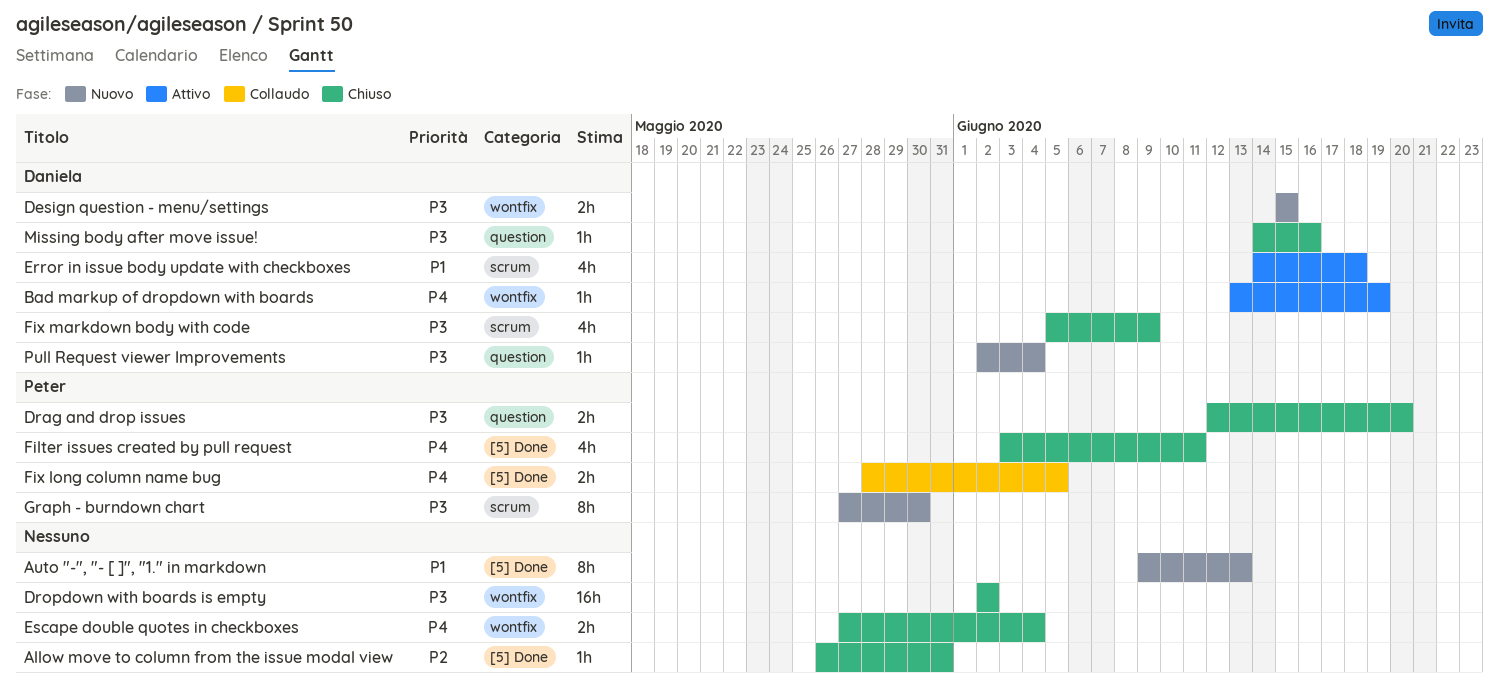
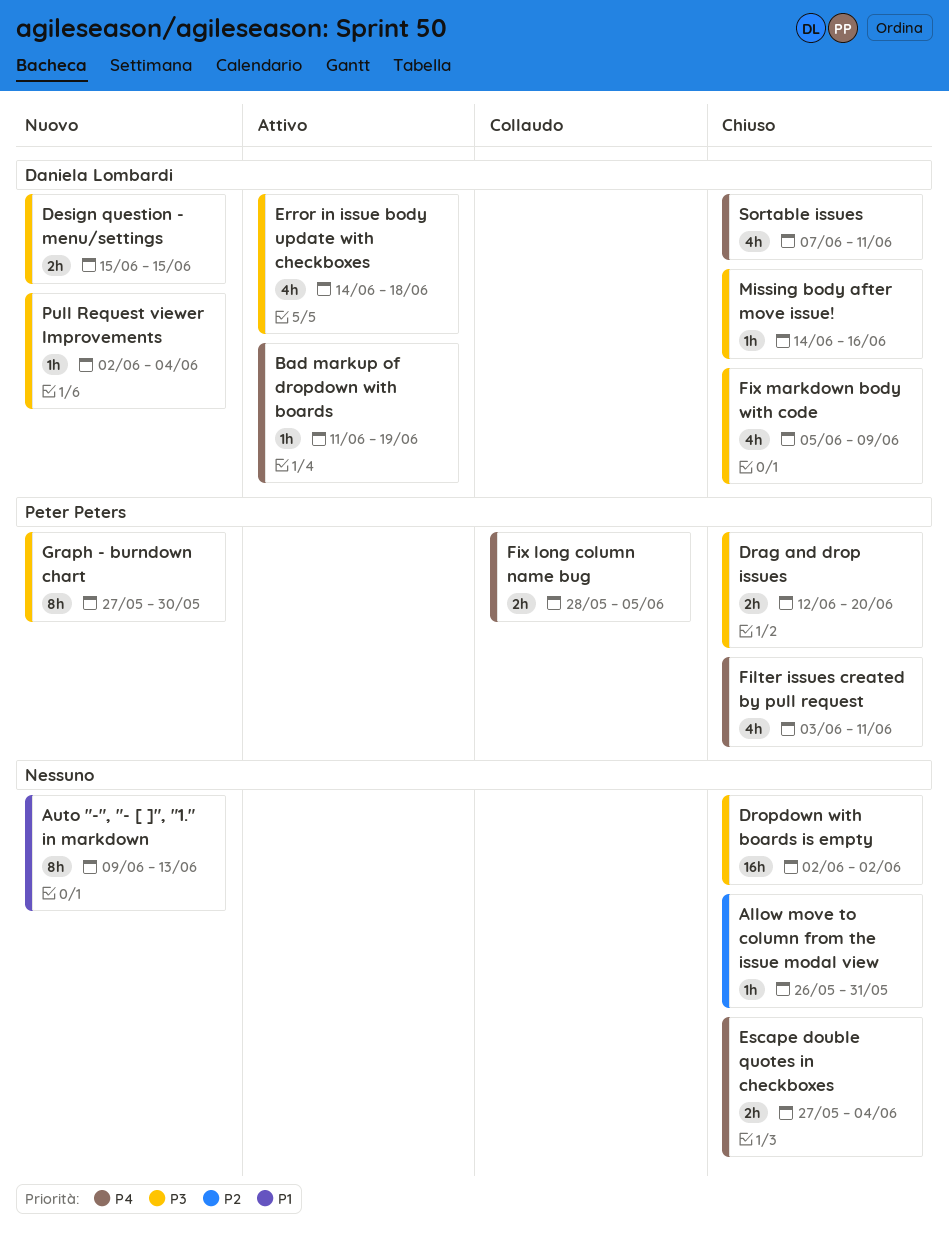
Bad markup of dropdown with boards, start: Jun 13 -> Jun 11
Error in issue body update with checkboxes, priority: P1 -> P3
Sortable issues: none -> present

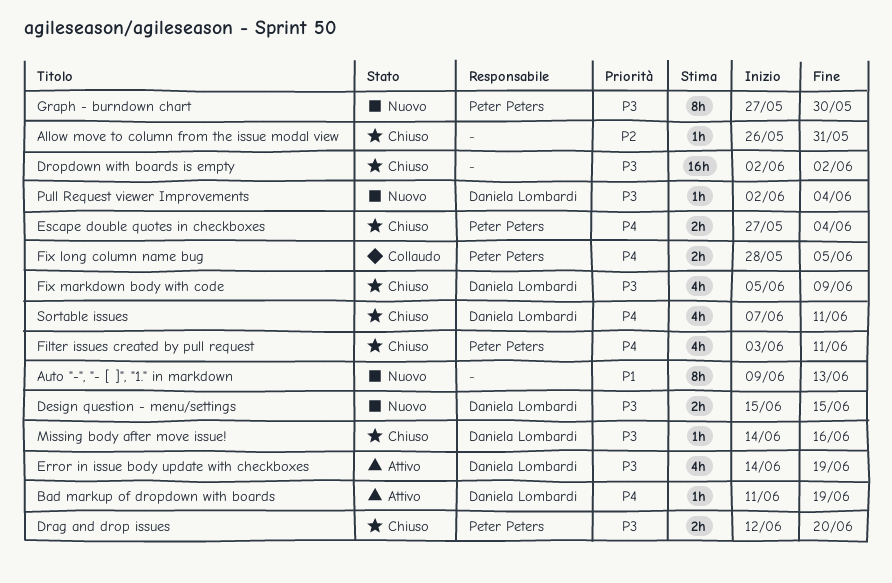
Error in issue body update with checkboxes, due: Jun 18 -> Jun 19
Escape double quotes in checkboxes, owner: none -> Peter Peters

